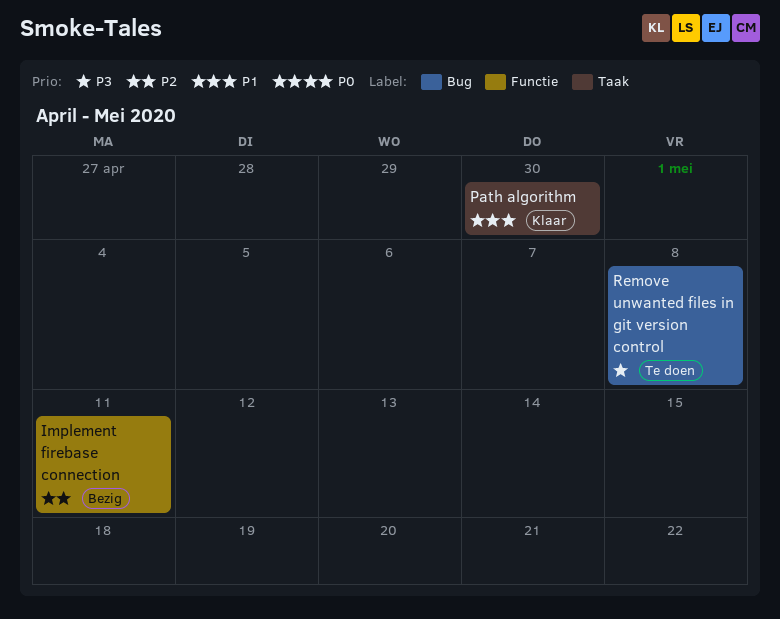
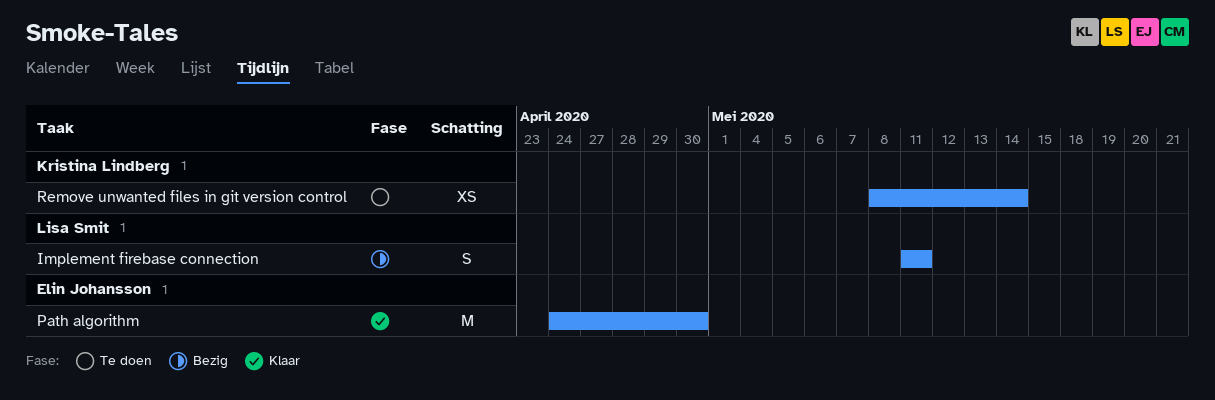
Remove unwanted files in git version control, due: May 8 -> May 14

